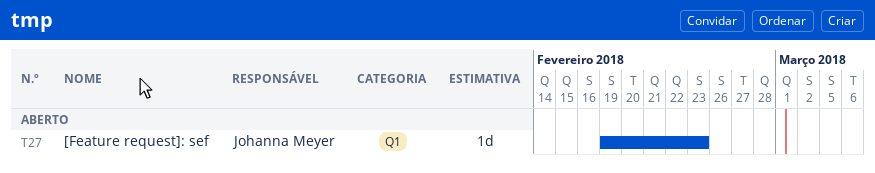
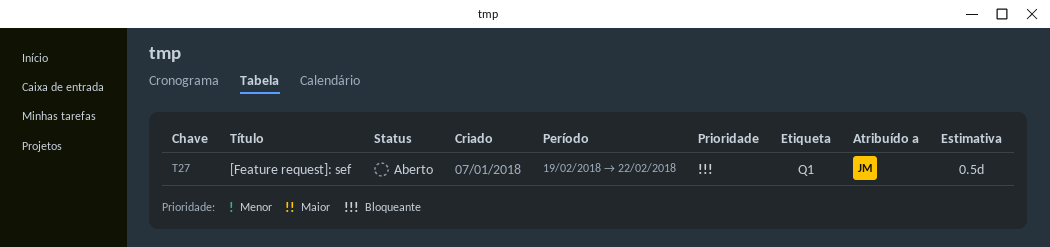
T27, estimate: 1d -> 0.5d
T27, due: Feb 23 -> Feb 22

